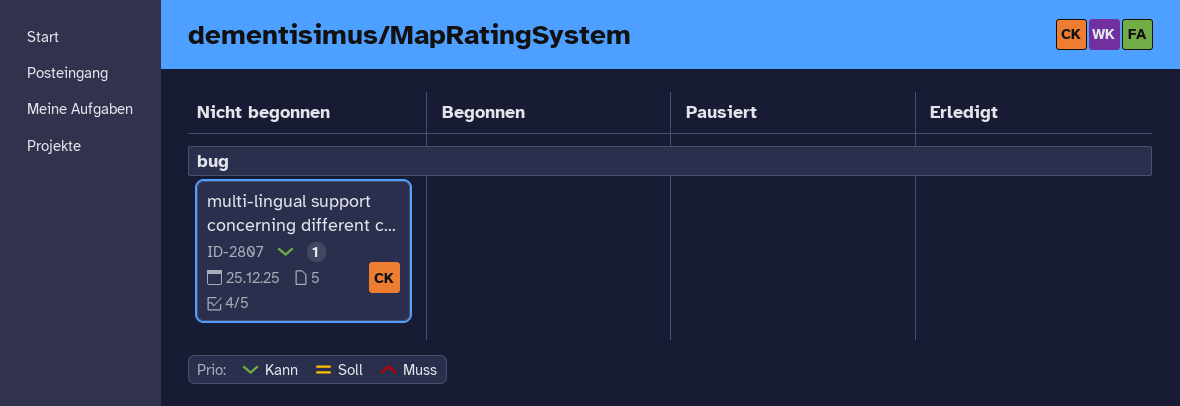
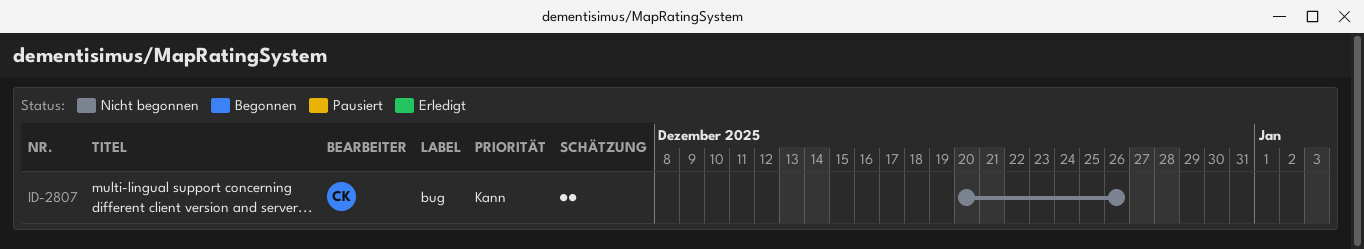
ID-2807, estimate: 1 -> 2
ID-2807, due: Dec 25 -> Dec 26

